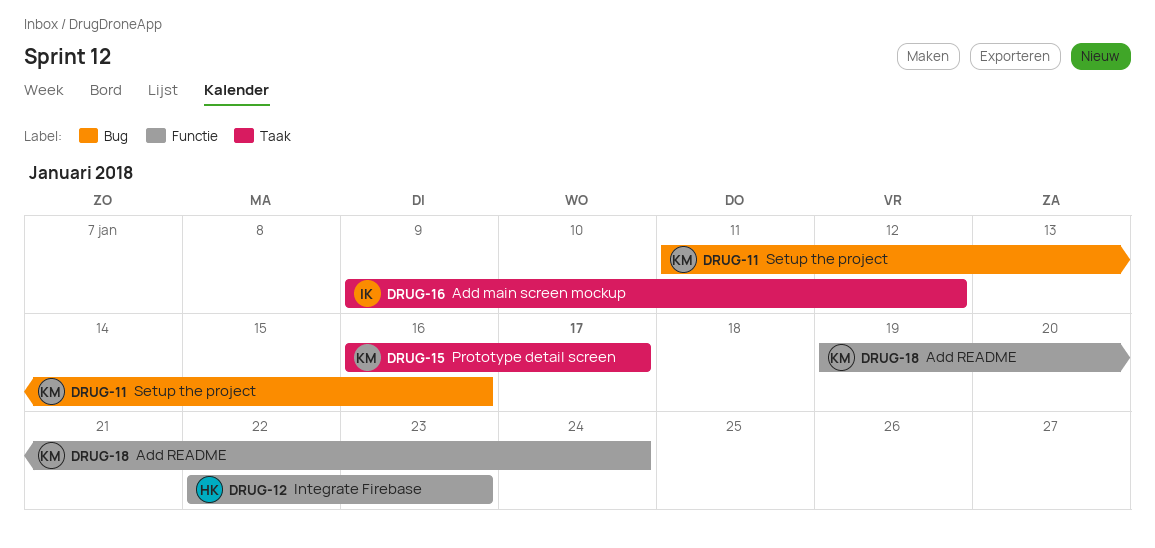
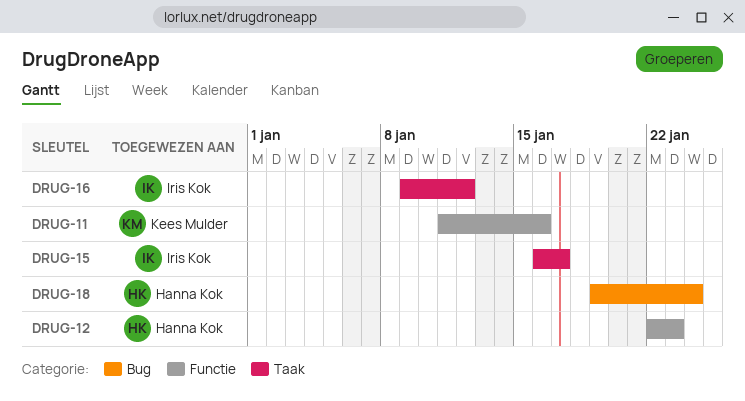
DRUG-11, label: Bug -> Functie
DRUG-15, owner: Kees Mulder -> Iris Kok
DRUG-18, owner: Kees Mulder -> Hanna Kok
DRUG-18, label: Functie -> Bug

